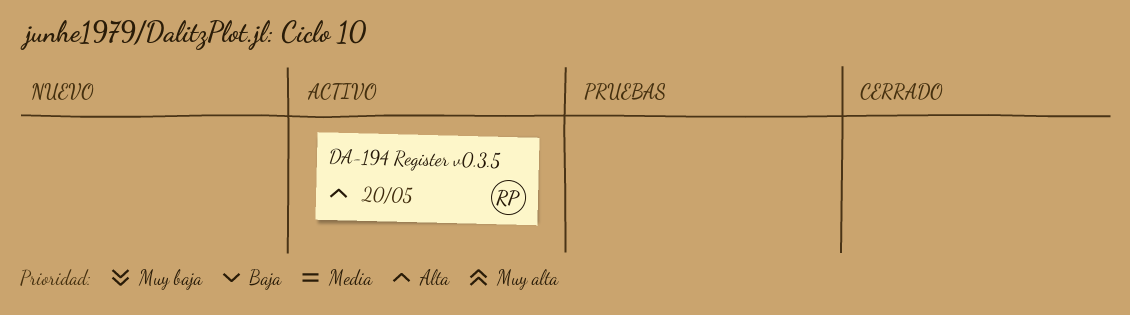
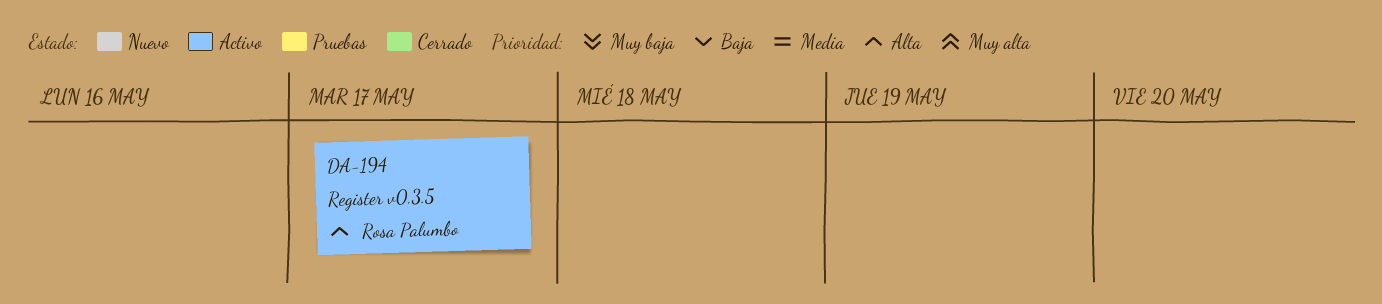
DA-194, due: May 20 -> May 17

